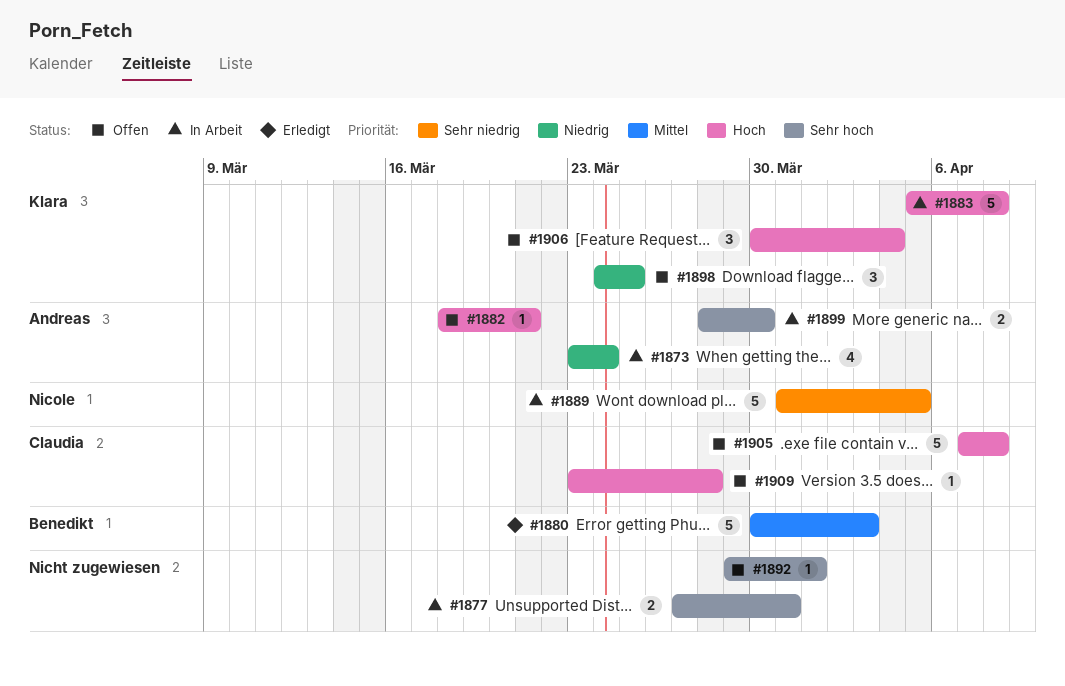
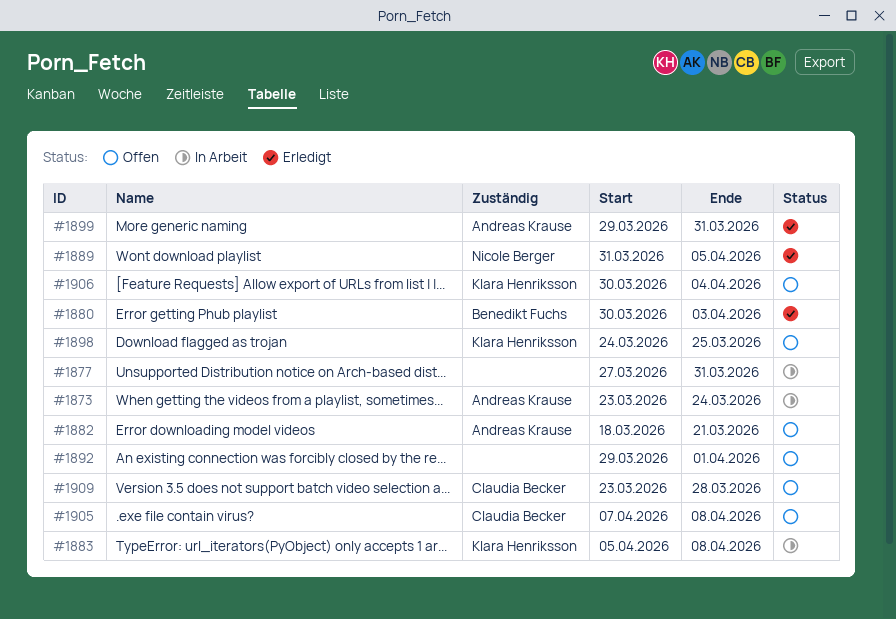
#1889, status: In Arbeit -> Erledigt
#1899, status: In Arbeit -> Erledigt
#1899, start: Mar 28 -> Mar 29
#1899, due: Mar 30 -> Mar 31

